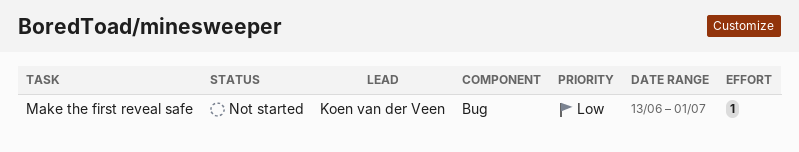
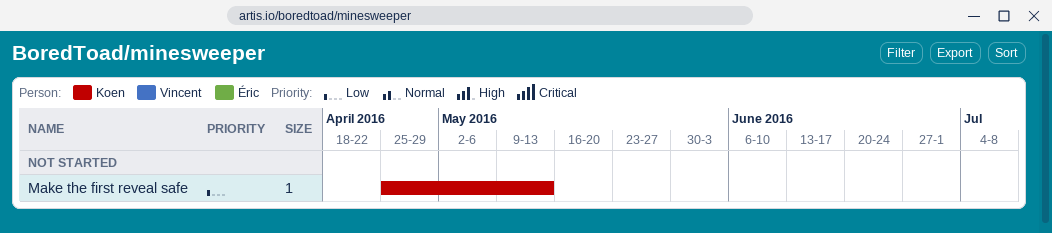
Make the first reveal safe, start: Jun 13 -> Apr 25
Make the first reveal safe, due: Jul 1 -> May 13

